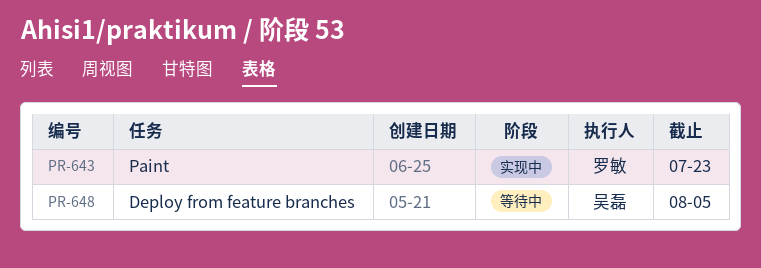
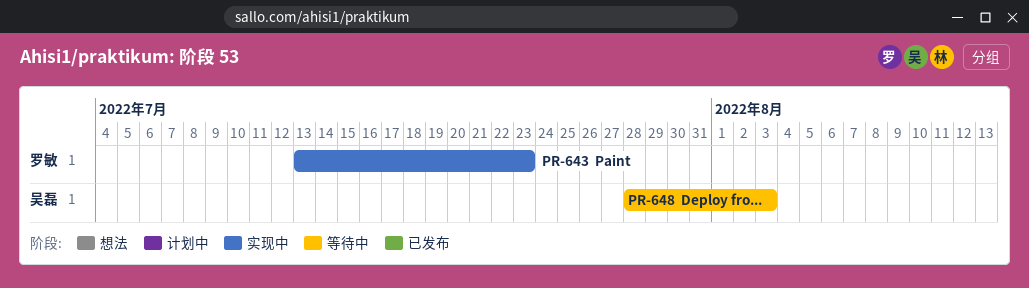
PR-648, due: Aug 5 -> Aug 3

